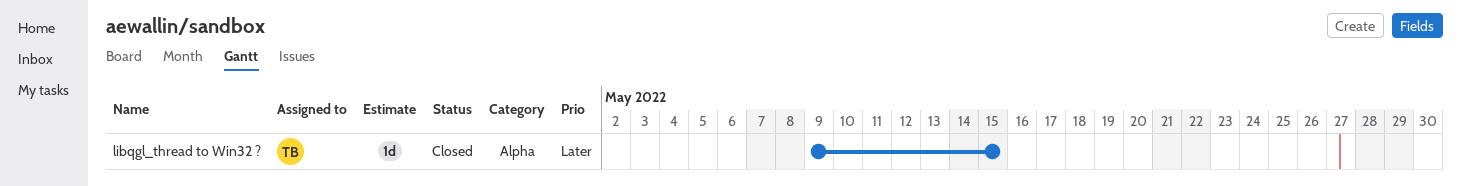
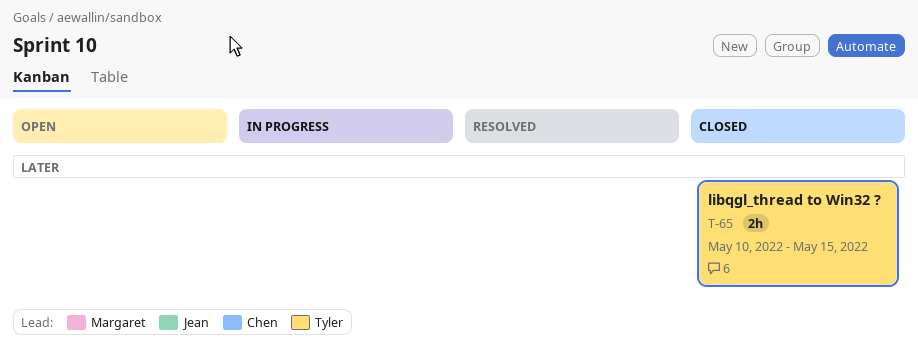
libqgl_thread to Win32 ?, estimate: 1d -> 2h
libqgl_thread to Win32 ?, start: May 9 -> May 10

